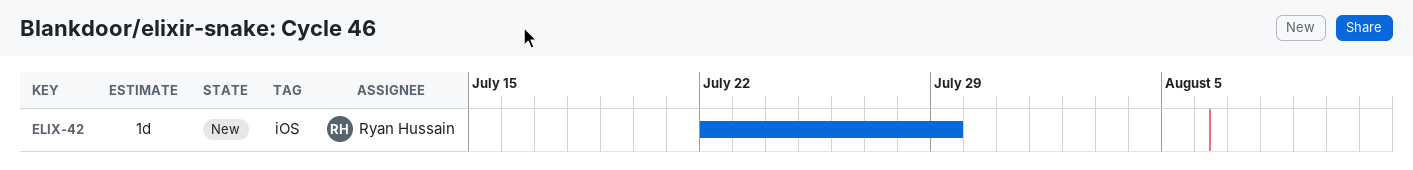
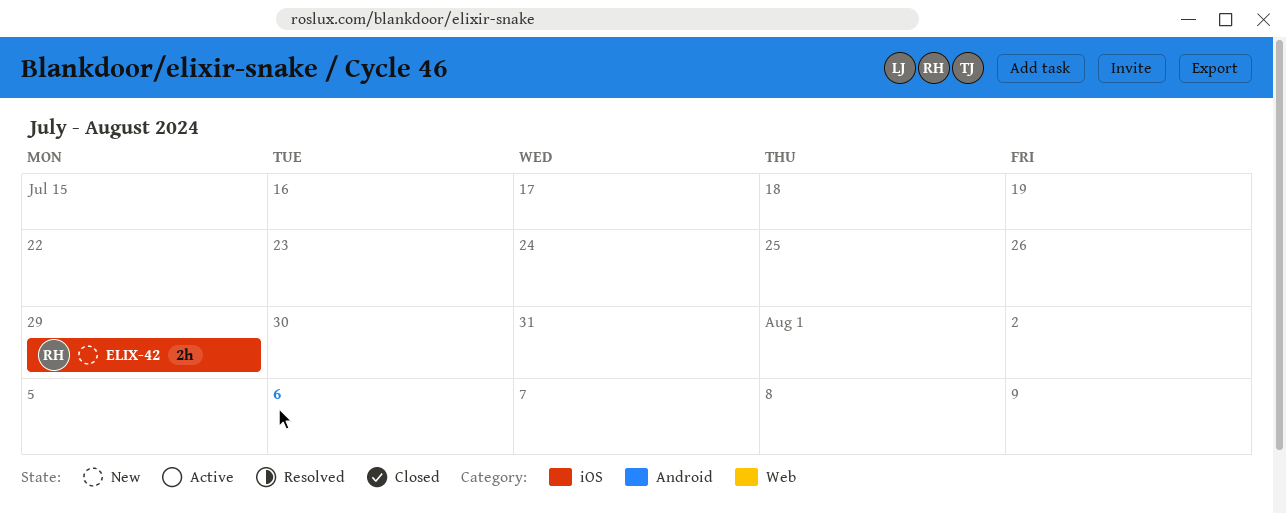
ELIX-42, estimate: 1d -> 2h
ELIX-42, start: Jul 22 -> Jul 29

